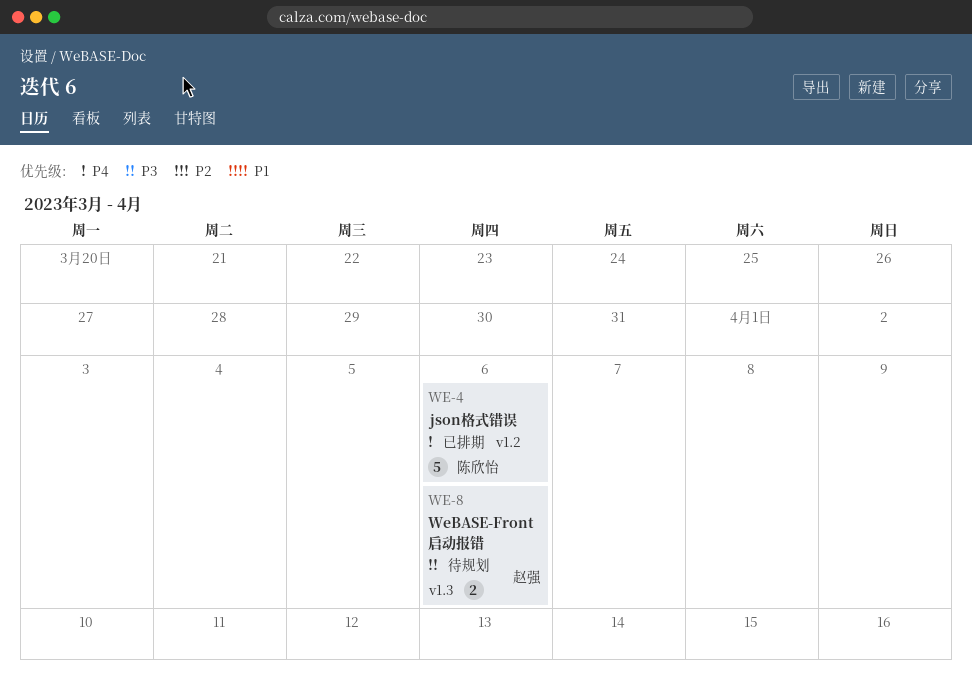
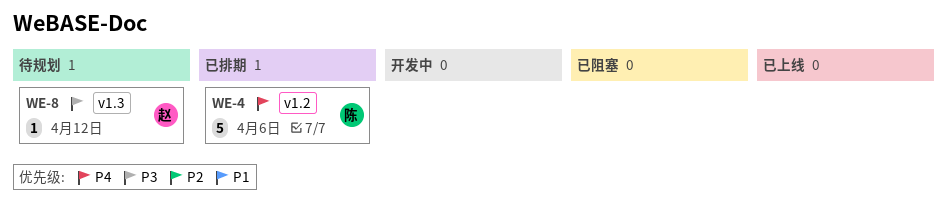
WE-8, estimate: 2 -> 1
WE-8, due: Apr 6 -> Apr 12

